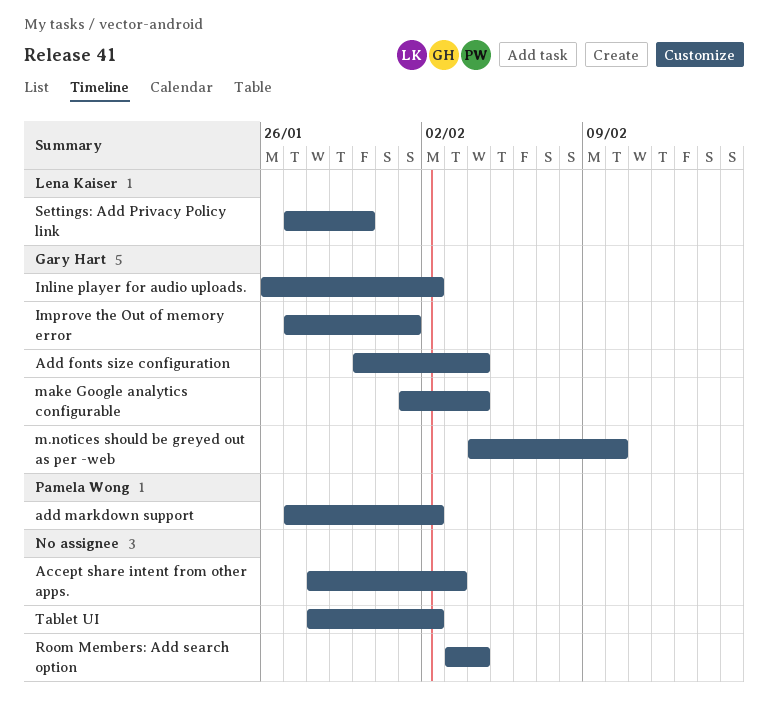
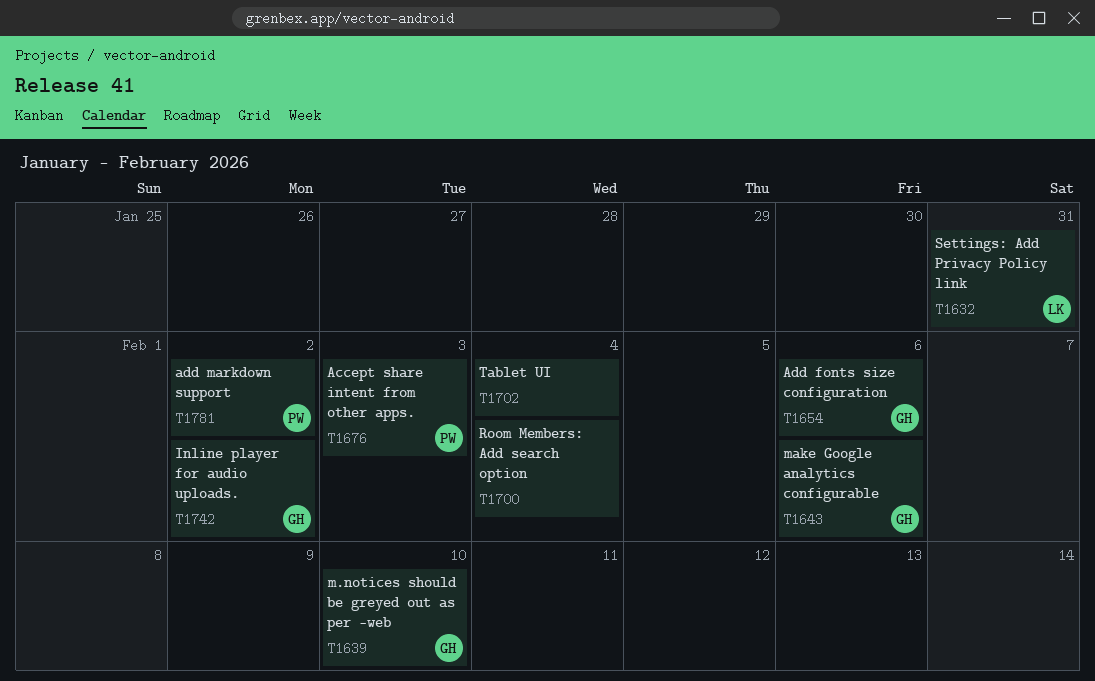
Accept share intent from other apps., owner: none -> Pamela Wong
Add fonts size configuration, due: Feb 4 -> Feb 6
Improve the Out of memory error: present -> none
make Google analytics configurable, due: Feb 4 -> Feb 6
Settings: Add Privacy Policy link, due: Jan 30 -> Jan 31
Tablet UI, due: Feb 2 -> Feb 4

